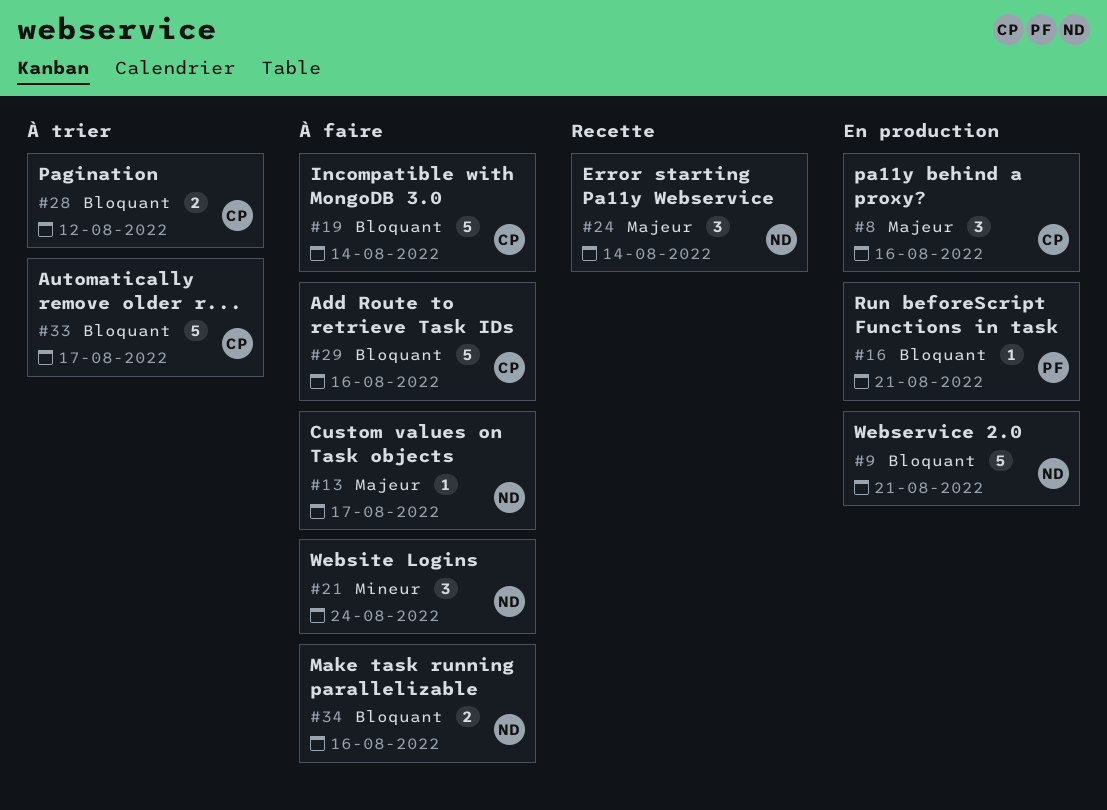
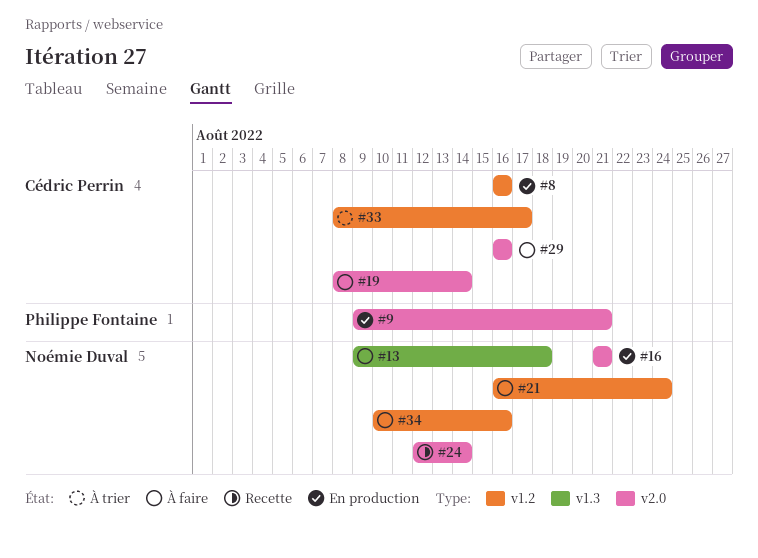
#9, owner: Noémie Duval -> Philippe Fontaine
#13, due: Aug 17 -> Aug 18
#16, owner: Philippe Fontaine -> Noémie Duval
#28: present -> none

